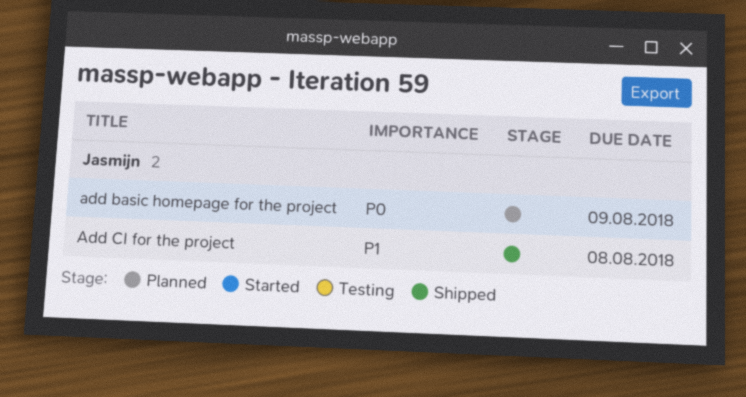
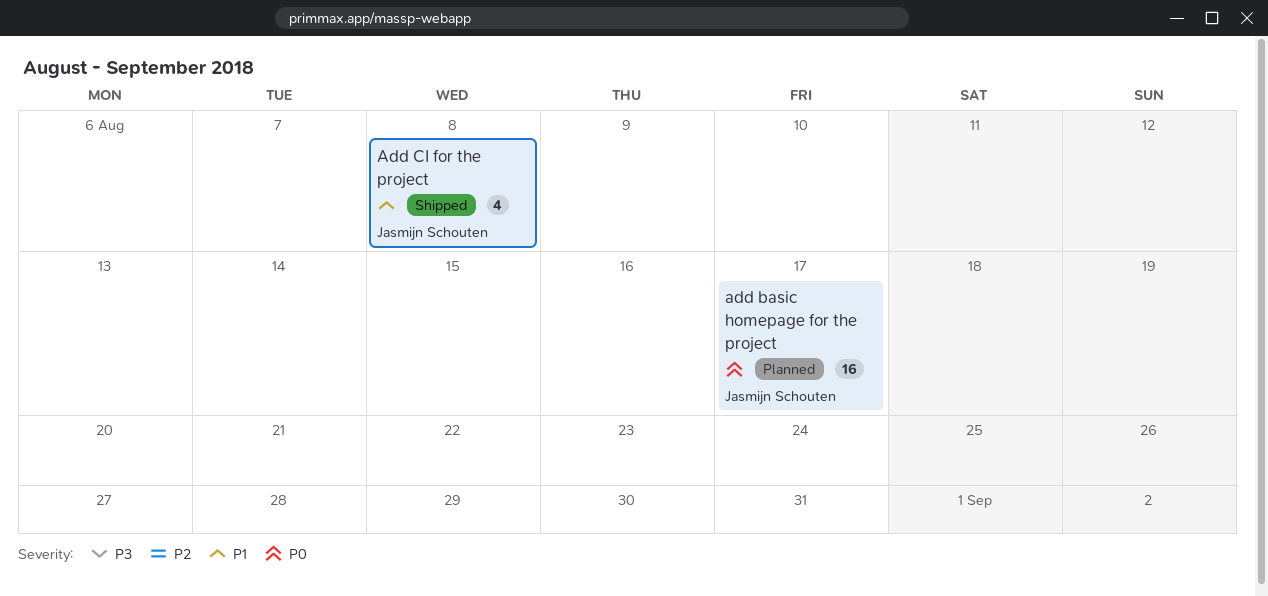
add basic homepage for the project, due: Aug 9 -> Aug 17

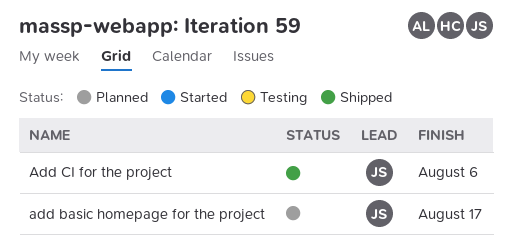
Add CI for the project, due: Aug 8 -> Aug 6

